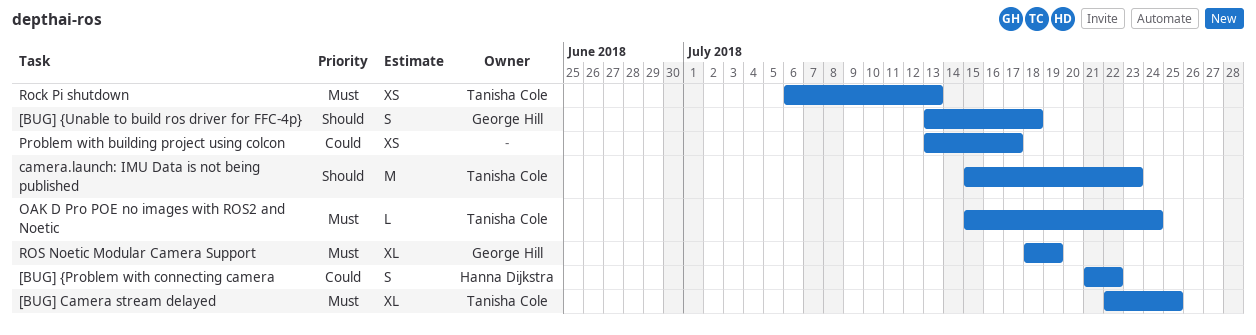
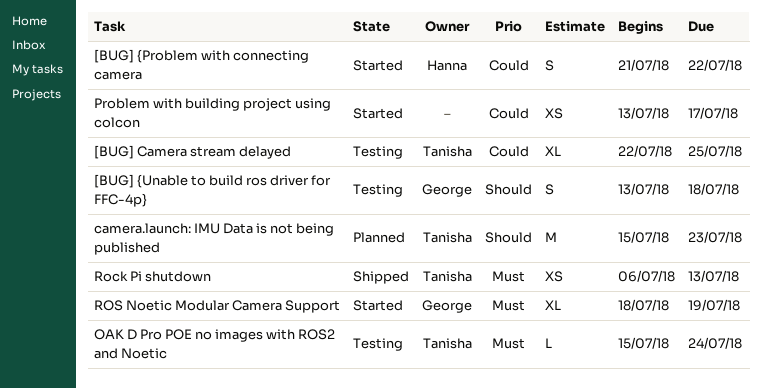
[BUG] Camera stream delayed, priority: Must -> Could

